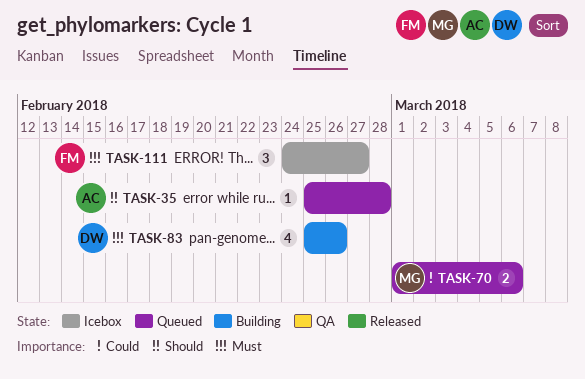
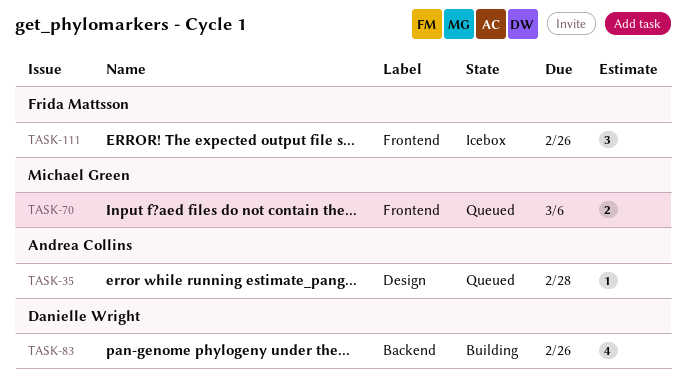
TASK-111, due: Feb 27 -> Feb 26

